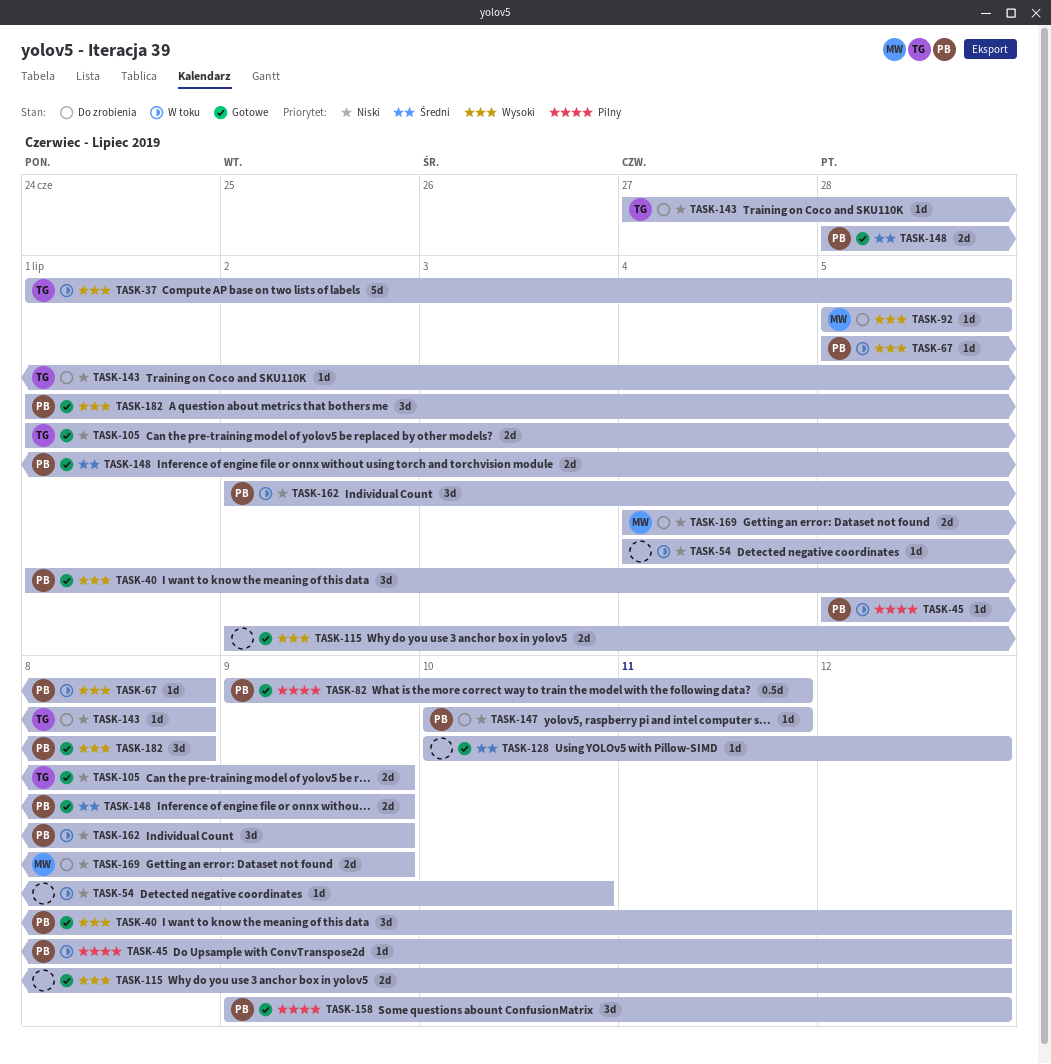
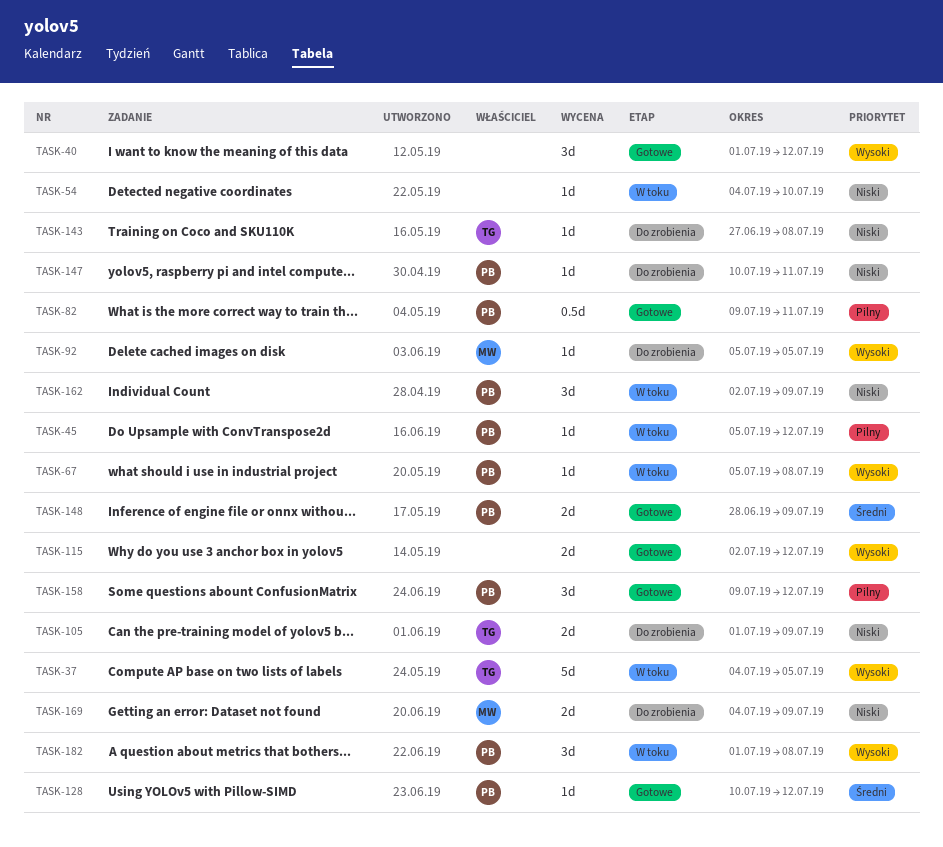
TASK-37, start: Jul 1 -> Jul 4
TASK-40, owner: PB -> none
TASK-105, status: Gotowe -> Do zrobienia
TASK-128, owner: none -> PB
TASK-182, status: Gotowe -> W toku

